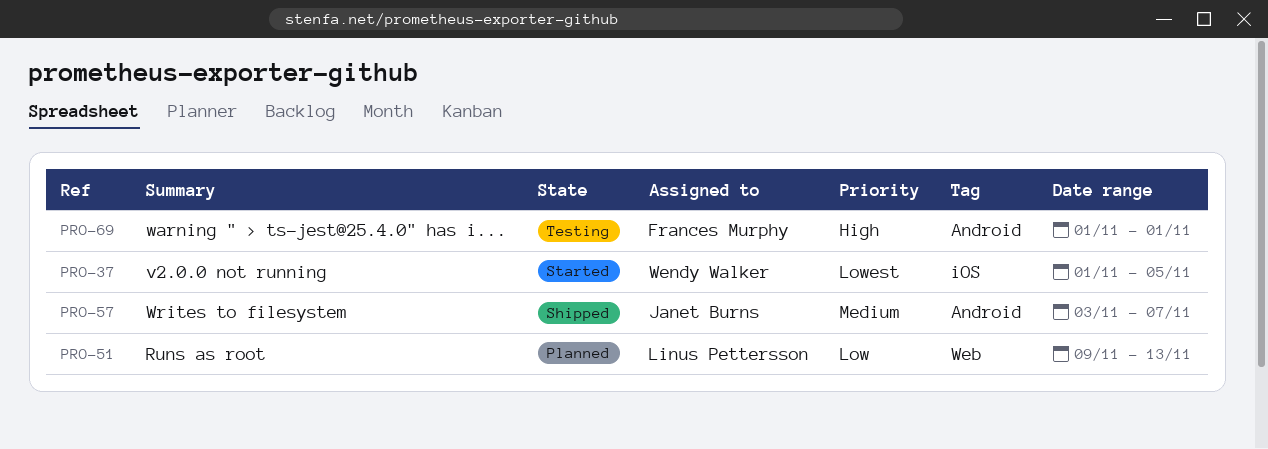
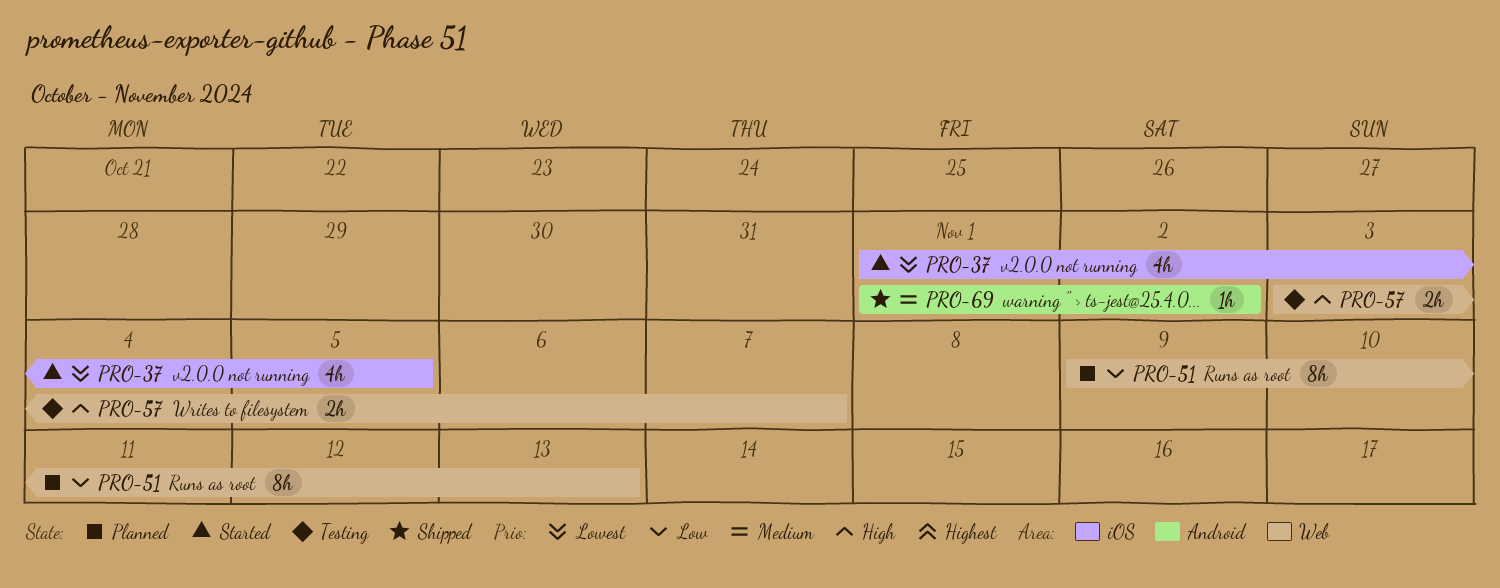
PRO-57, status: Shipped -> Testing
PRO-57, priority: Medium -> High
PRO-57, label: Android -> Web
PRO-69, status: Testing -> Shipped
PRO-69, priority: High -> Medium
PRO-69, due: Nov 1 -> Nov 2

